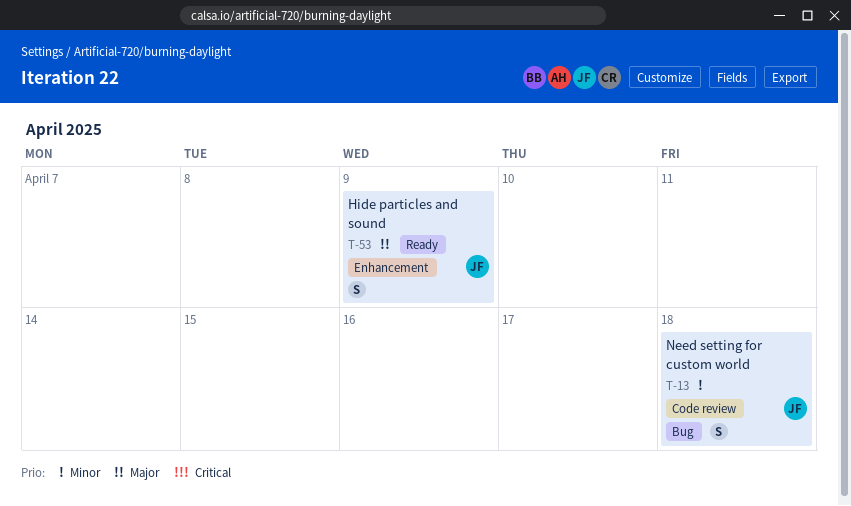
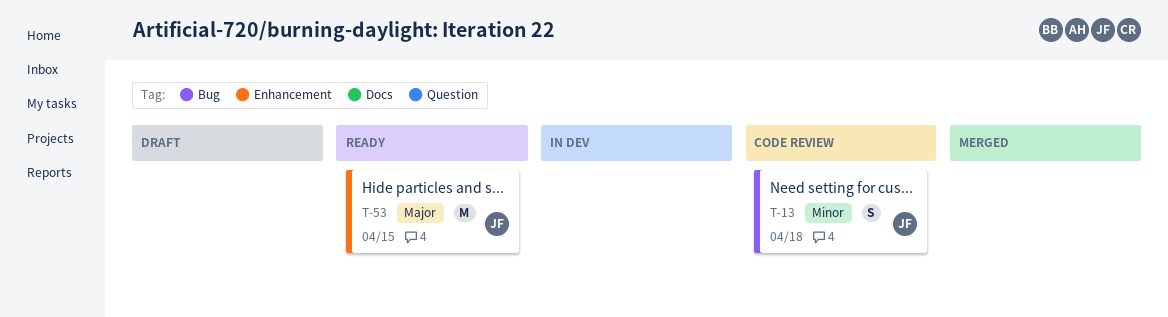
T-53, estimate: S -> M
T-53, due: Apr 9 -> Apr 15

